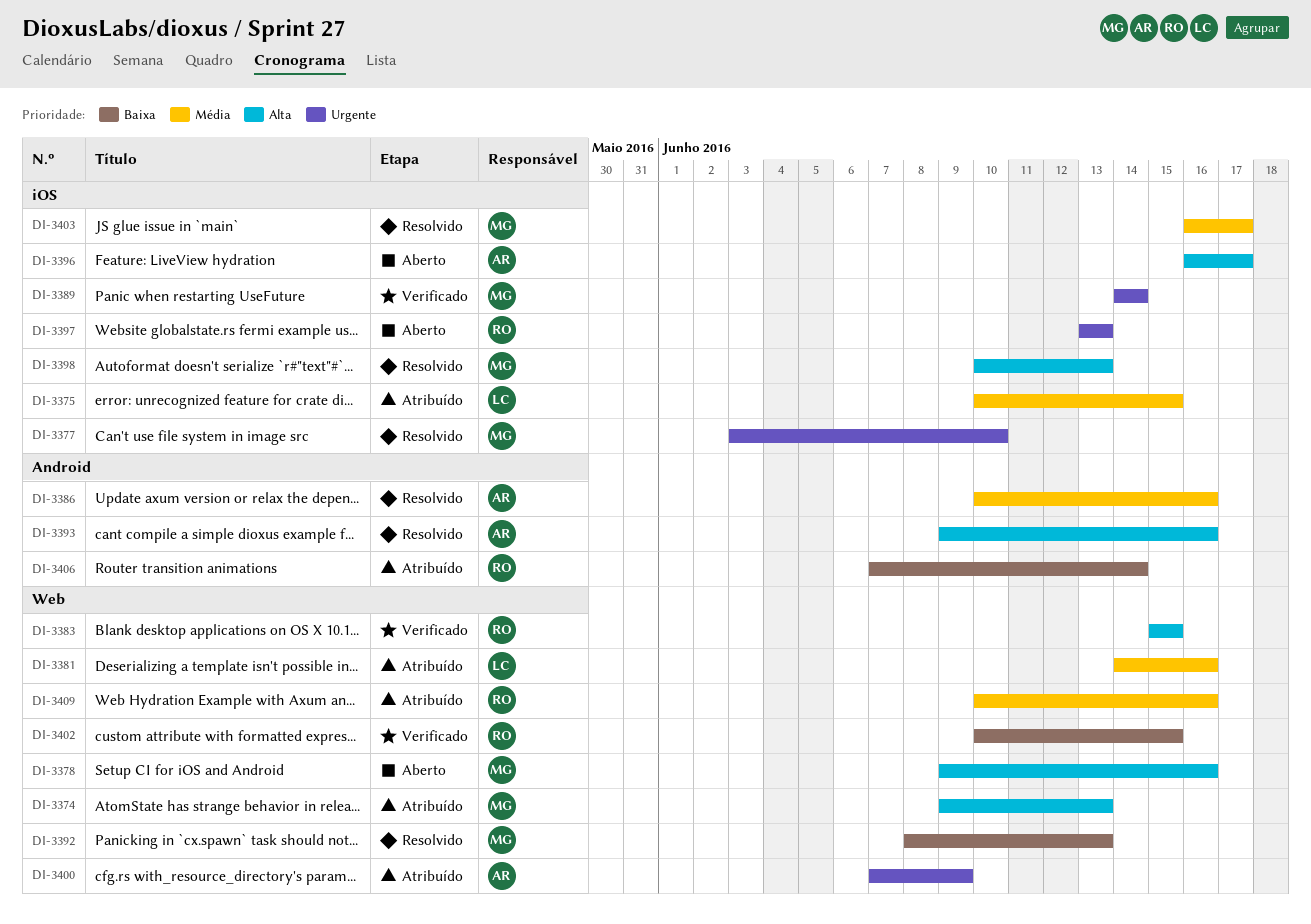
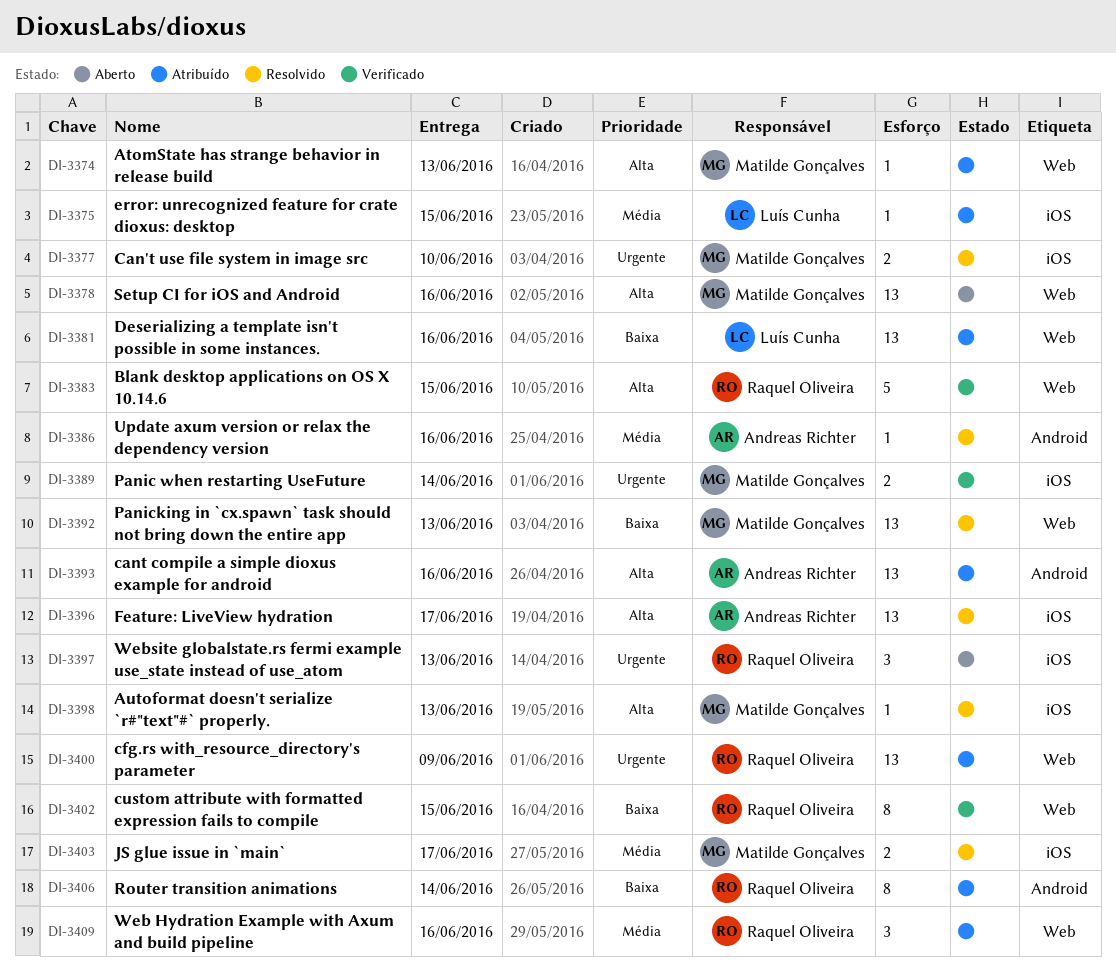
DI-3381, priority: Média -> Baixa
DI-3393, status: Resolvido -> Atribuído
DI-3396, status: Aberto -> Resolvido
DI-3400, owner: Andreas Richter -> Raquel Oliveira

